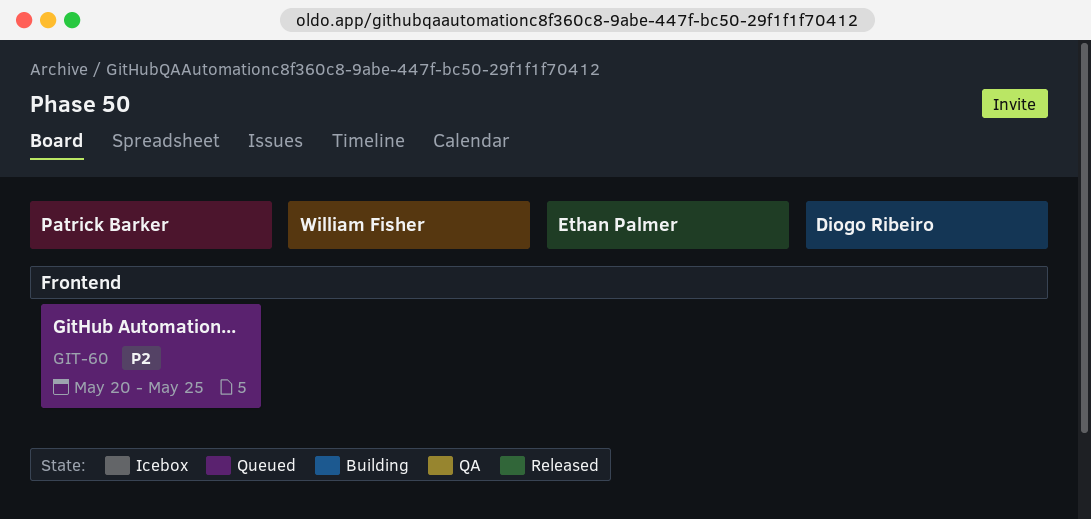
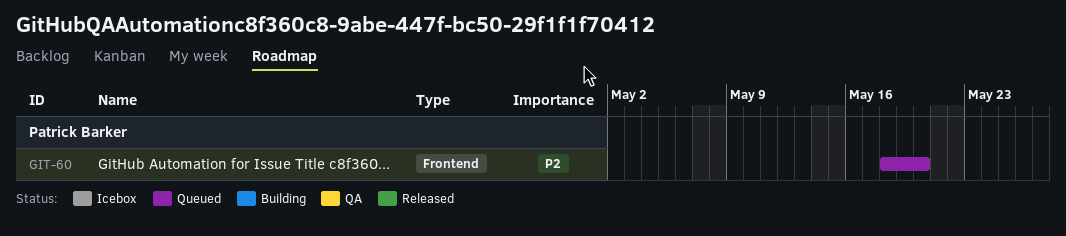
GIT-60, start: May 20 -> May 18
GIT-60, due: May 25 -> May 20

